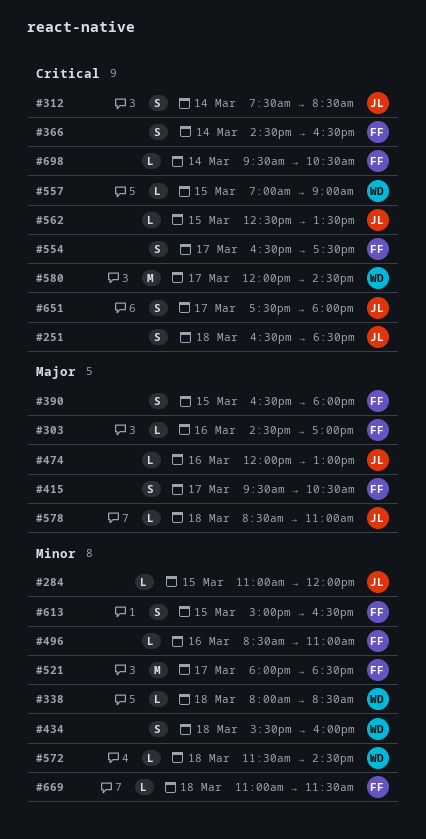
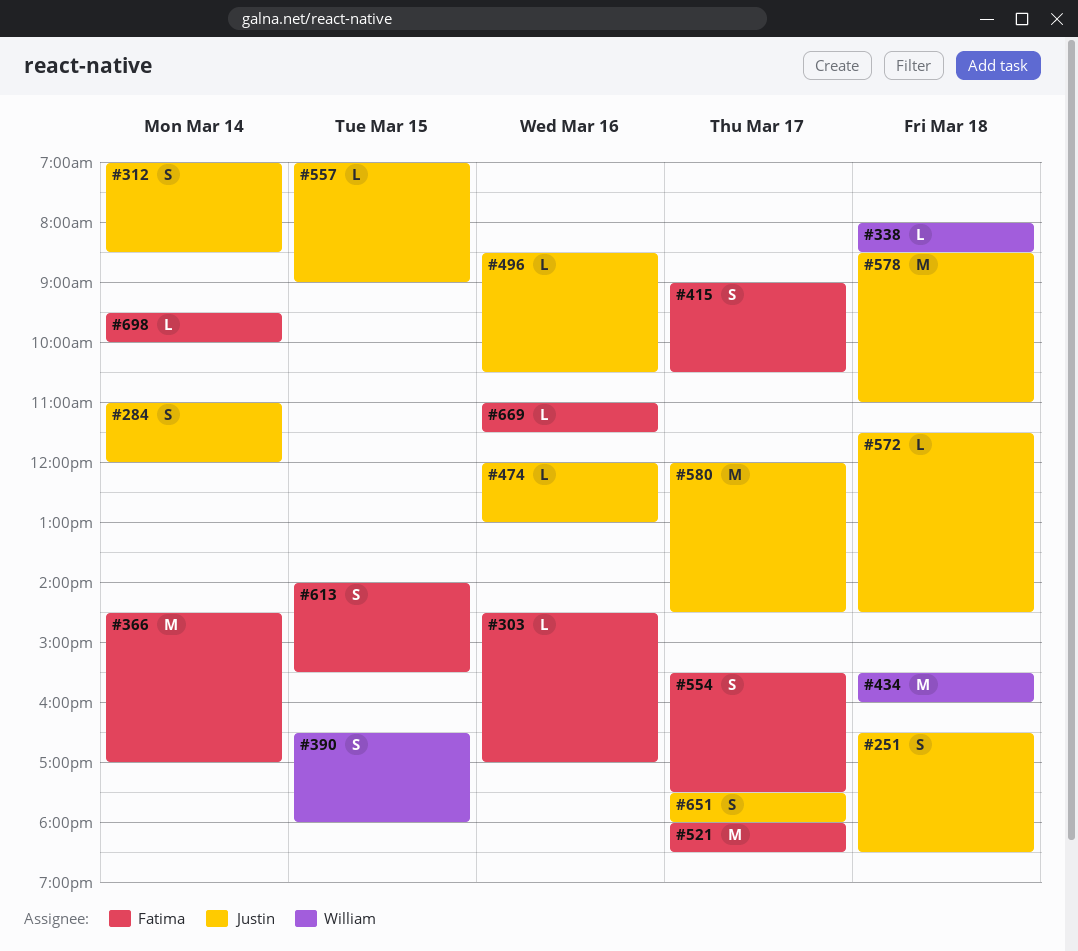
#284, estimate: L -> S
#284, day: Mar 15 -> Mar 14
#312, begins: 07:30 -> 07:00
#366, estimate: S -> M
#366, ends: 16:30 -> 17:00
#390, owner: Fatima -> William
#415, begins: 09:30 -> 09:00
#434, estimate: S -> M
#496, owner: Fatima -> Justin
#496, ends: 11:00 -> 10:30
#554, begins: 16:30 -> 15:30
#557, owner: William -> Justin
#562: present -> none
#572, owner: William -> Justin
#578, estimate: L -> M
#580, owner: William -> Justin
#613, begins: 15:00 -> 14:00
#613, ends: 16:30 -> 15:30
#669, day: Mar 18 -> Mar 16
#698, ends: 10:30 -> 10:00

